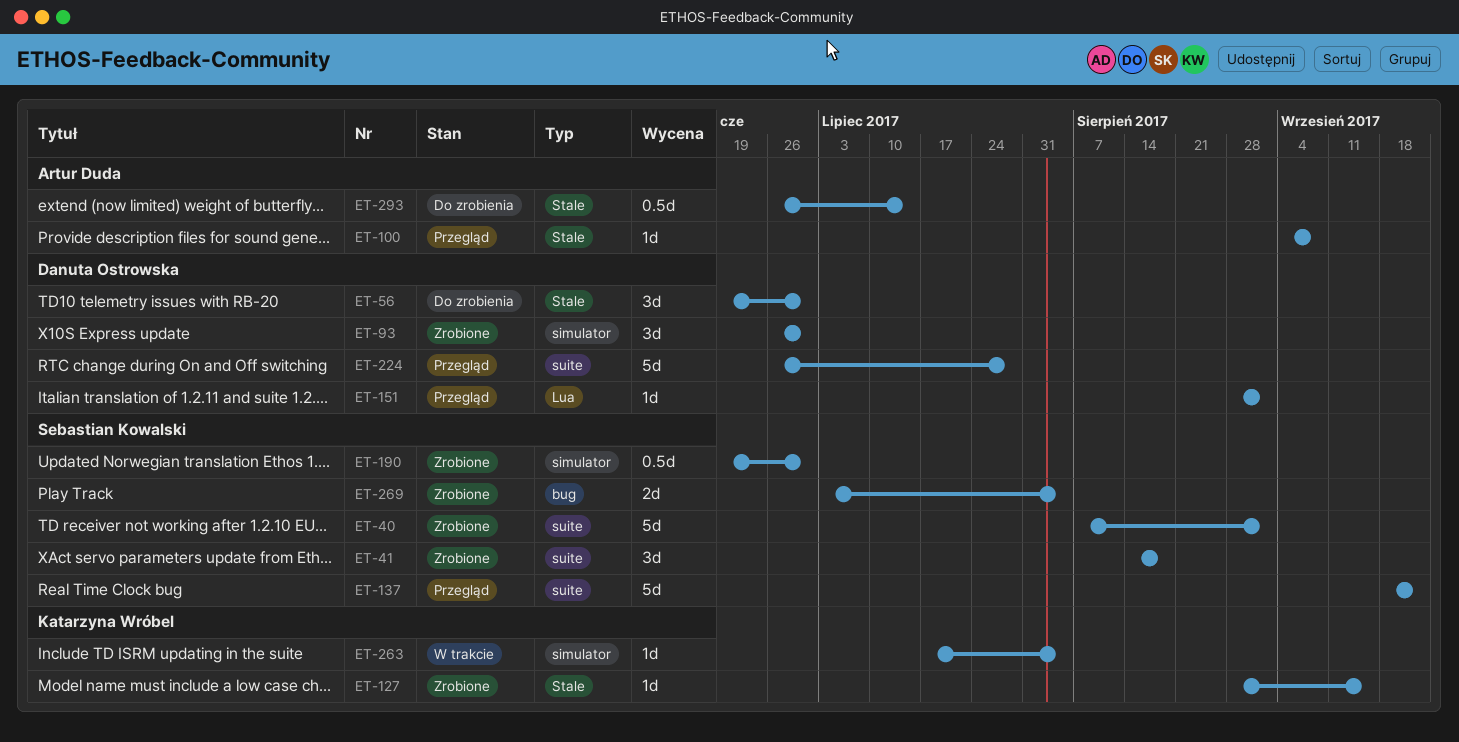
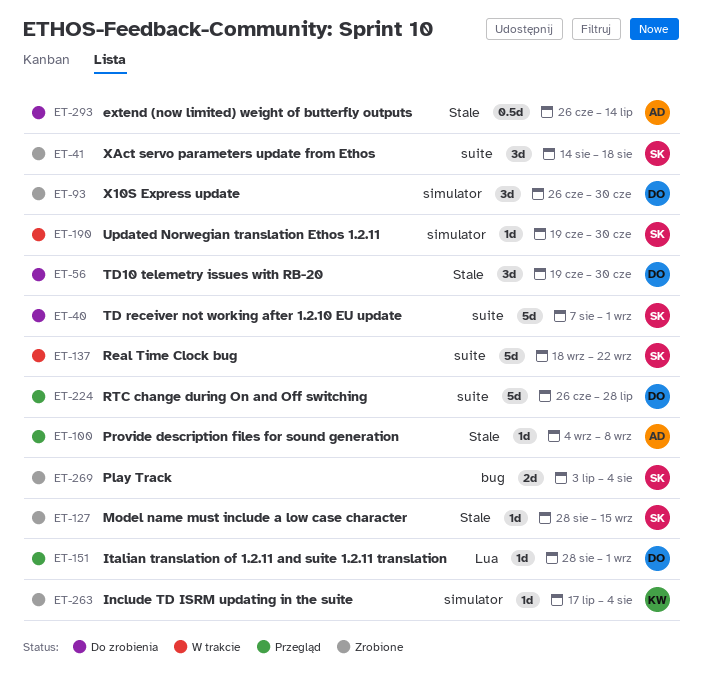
ET-40, status: Zrobione -> Do zrobienia
ET-127, owner: Katarzyna Wróbel -> Sebastian Kowalski
ET-137, status: Przegląd -> W trakcie
ET-190, status: Zrobione -> W trakcie
ET-190, estimate: 0.5d -> 1d
ET-263, status: W trakcie -> Zrobione

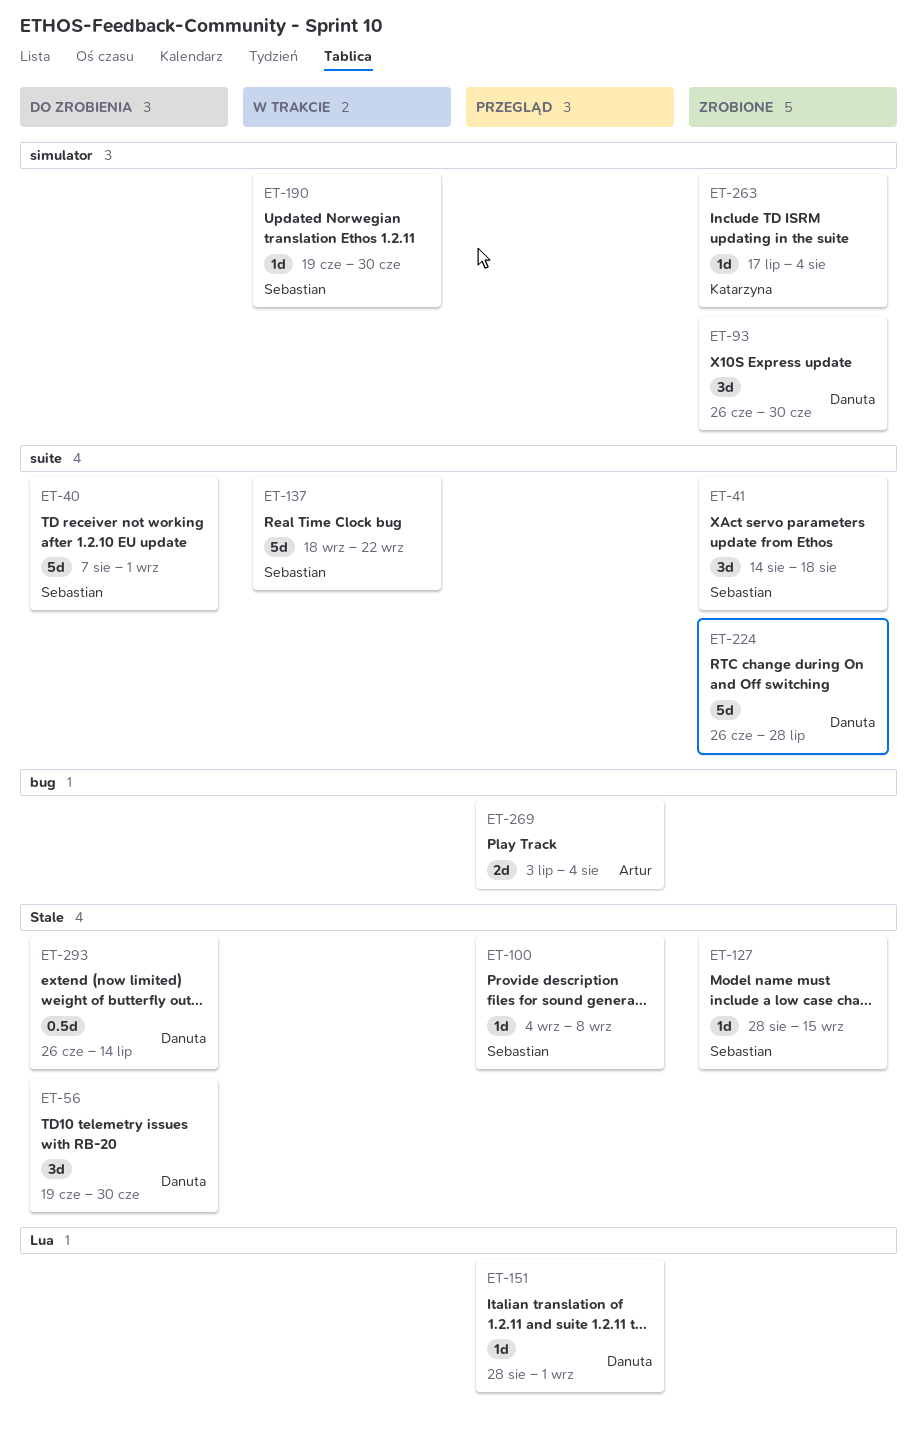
ET-100, owner: Artur -> Sebastian
ET-224, status: Przegląd -> Zrobione
ET-269, status: Zrobione -> Przegląd
ET-269, owner: Sebastian -> Artur
ET-293, owner: Artur -> Danuta

